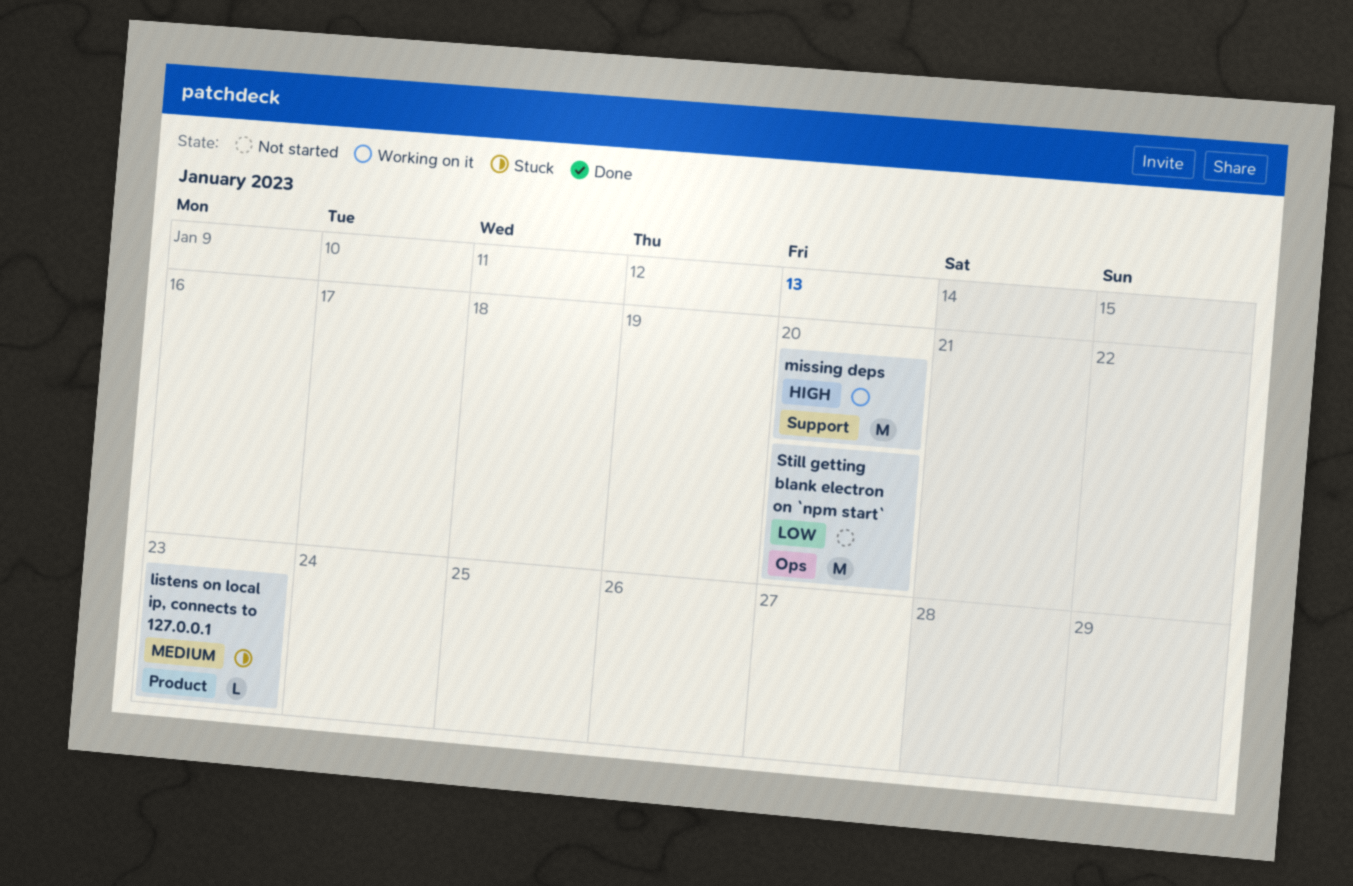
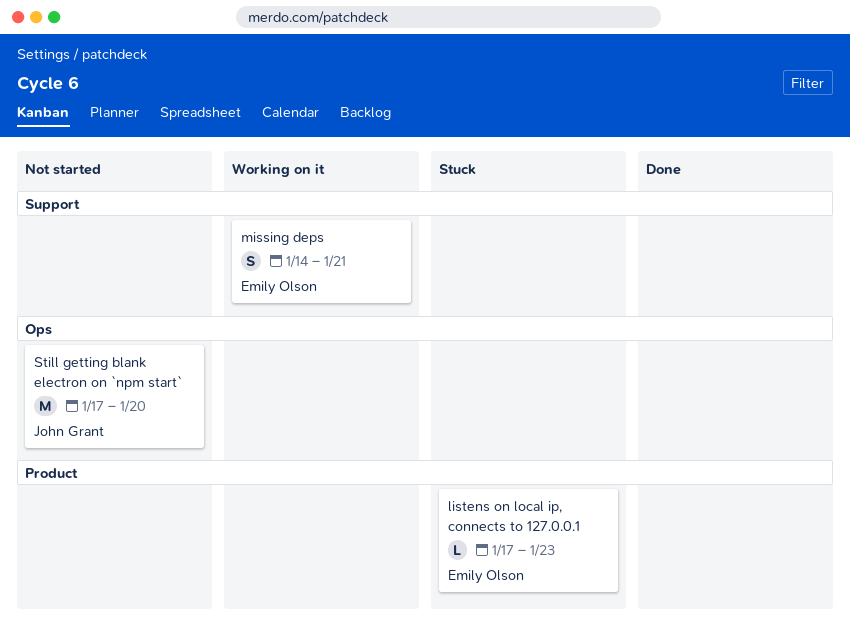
missing deps, estimate: M -> S
missing deps, due: Jan 20 -> Jan 21

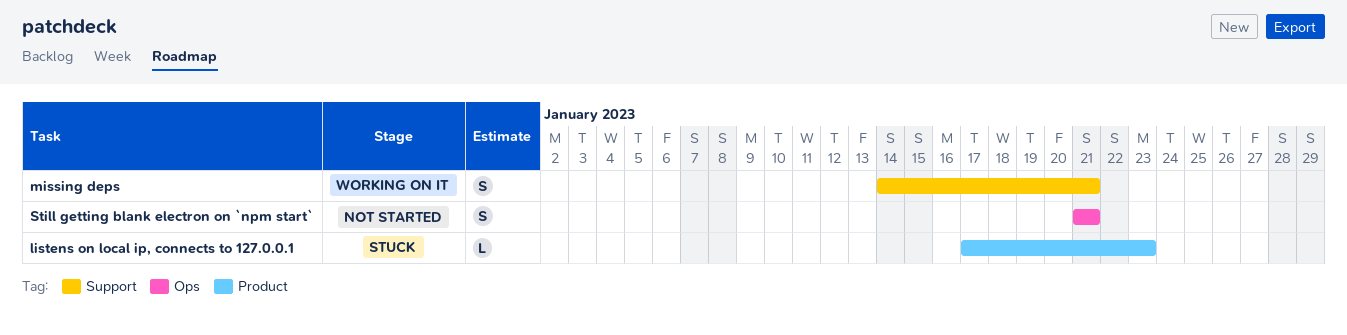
Still getting blank electron on `npm start`, estimate: M -> S
Still getting blank electron on `npm start`, start: Jan 17 -> Jan 21
Still getting blank electron on `npm start`, due: Jan 20 -> Jan 21

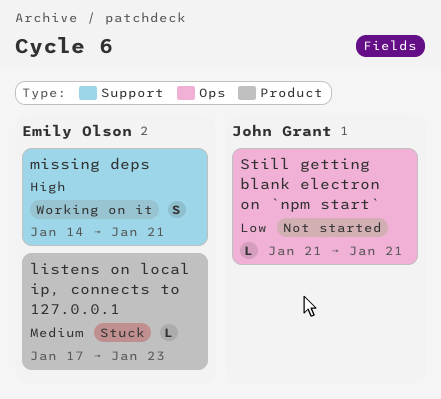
Still getting blank electron on `npm start`, estimate: S -> L

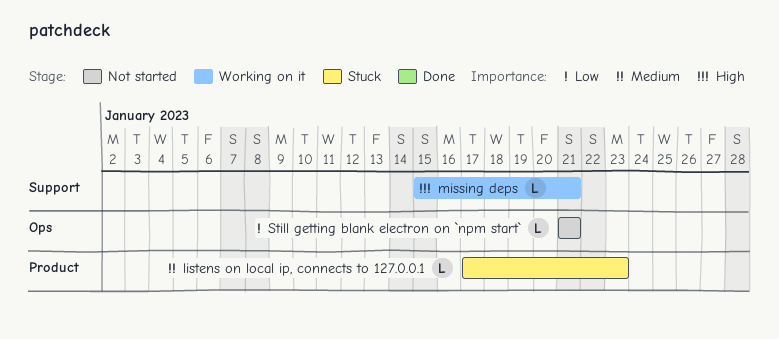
missing deps, estimate: S -> L
missing deps, start: Jan 14 -> Jan 15

